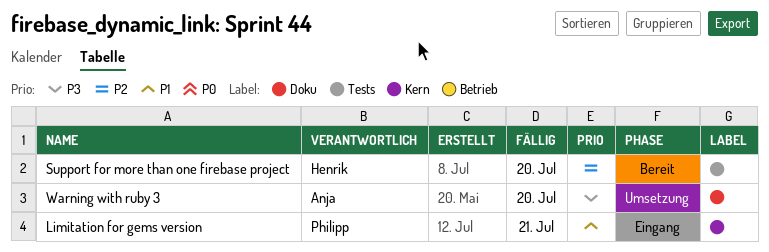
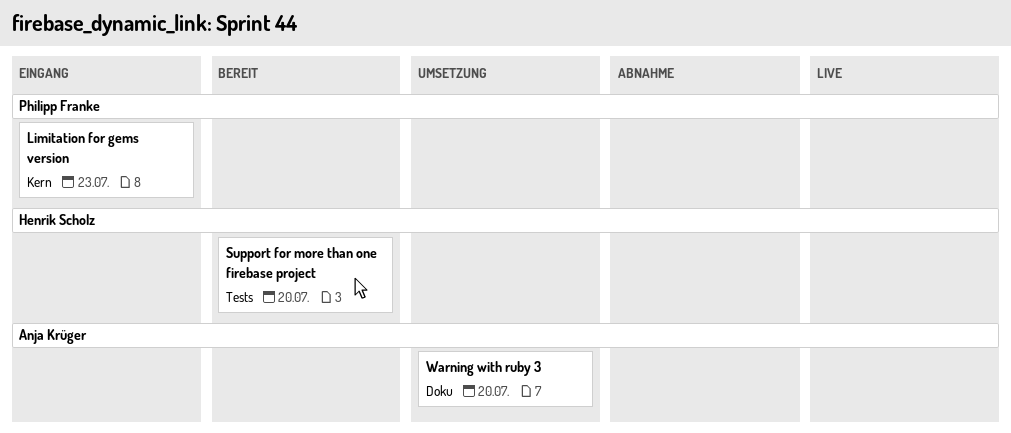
Limitation for gems version, due: Jul 21 -> Jul 23

